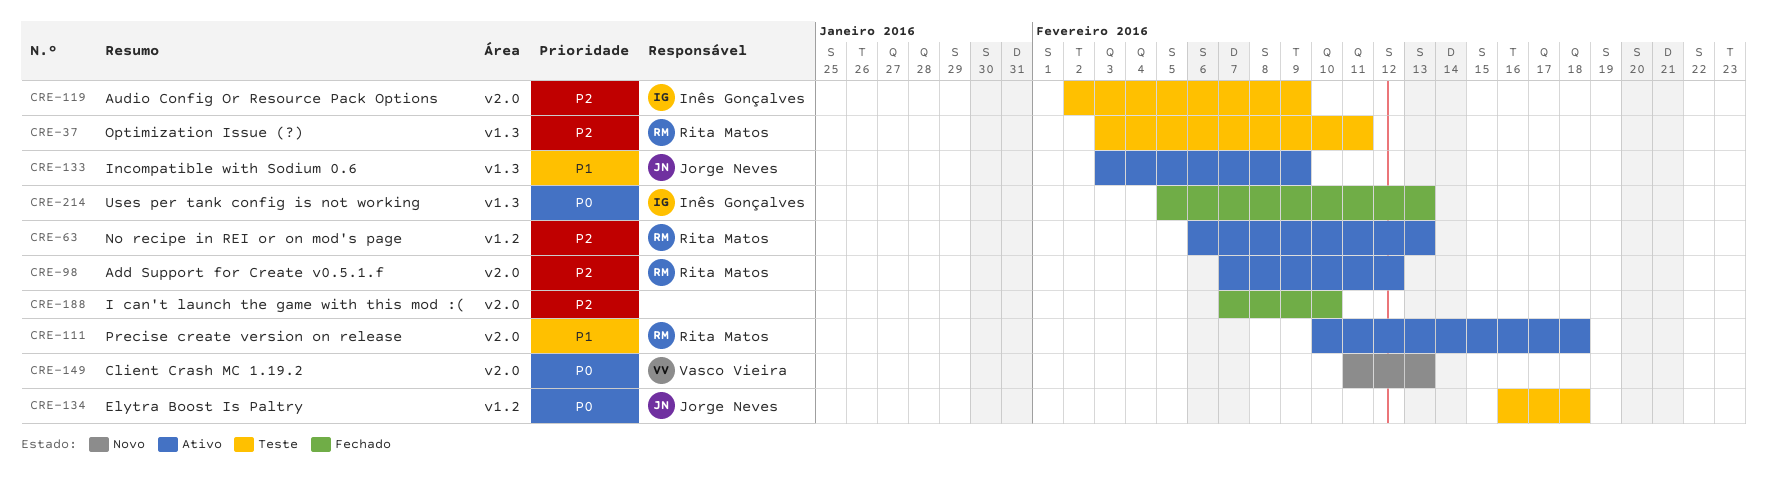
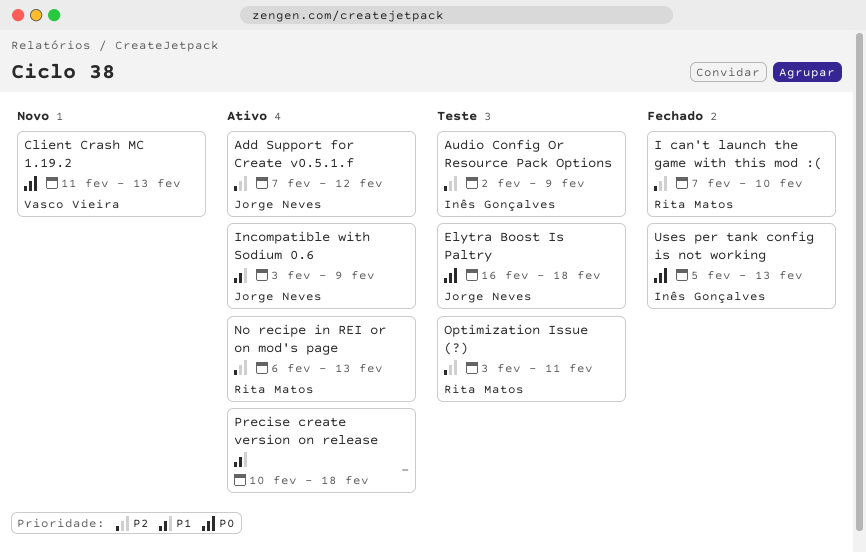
Add Support for Create v0.5.1.f, owner: Rita Matos -> Jorge Neves
I can't launch the game with this mod :(, owner: none -> Rita Matos
Precise create version on release, owner: Rita Matos -> none

